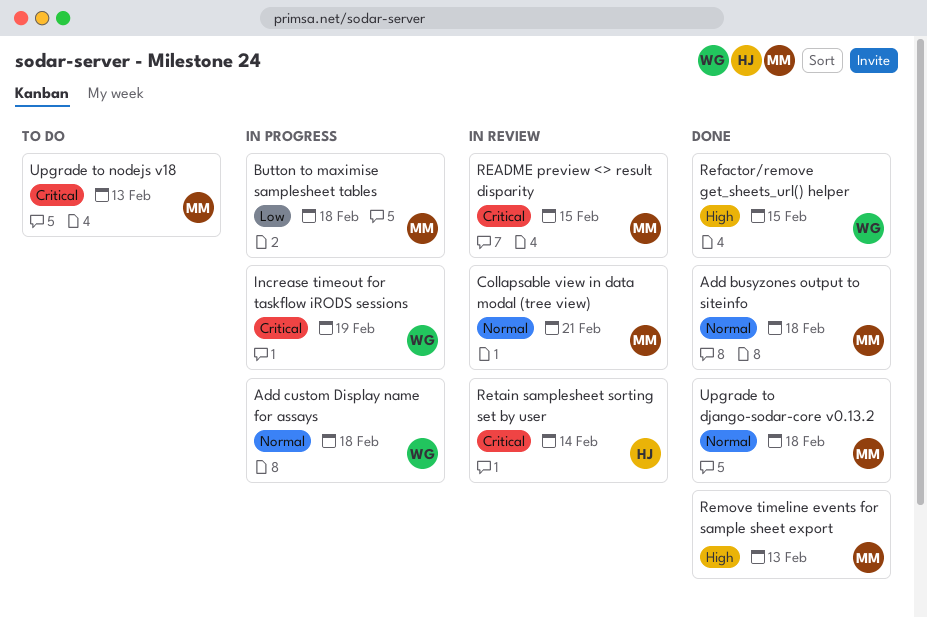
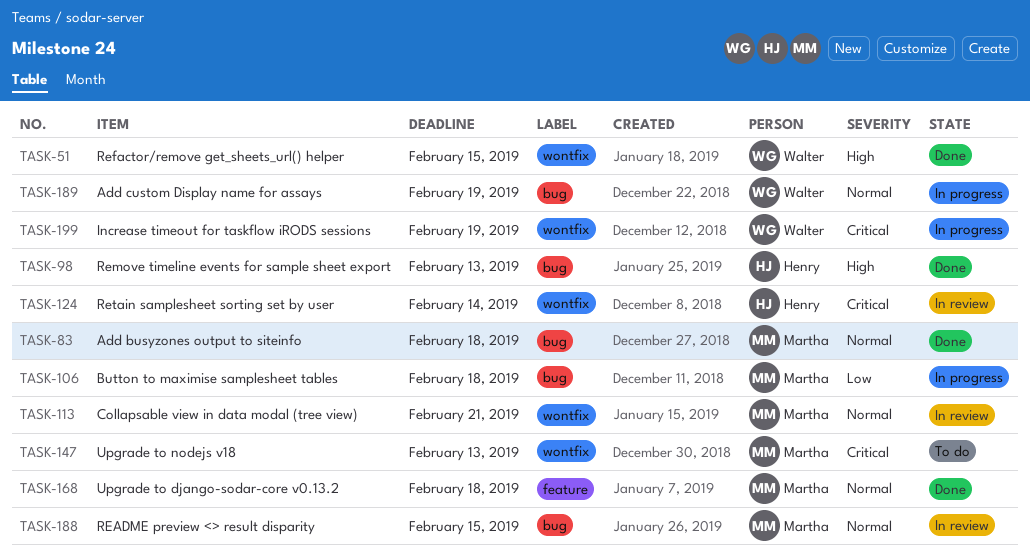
Add custom Display name for assays, due: Feb 18 -> Feb 19
README preview <> result disparity, priority: Critical -> Normal
Remove timeline events for sample sheet export, owner: Martha -> Henry

